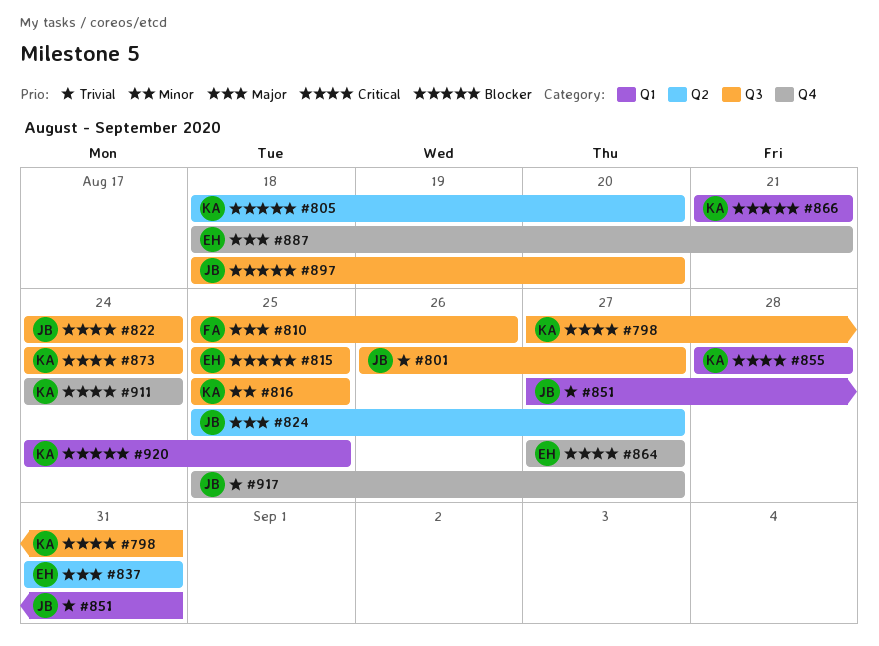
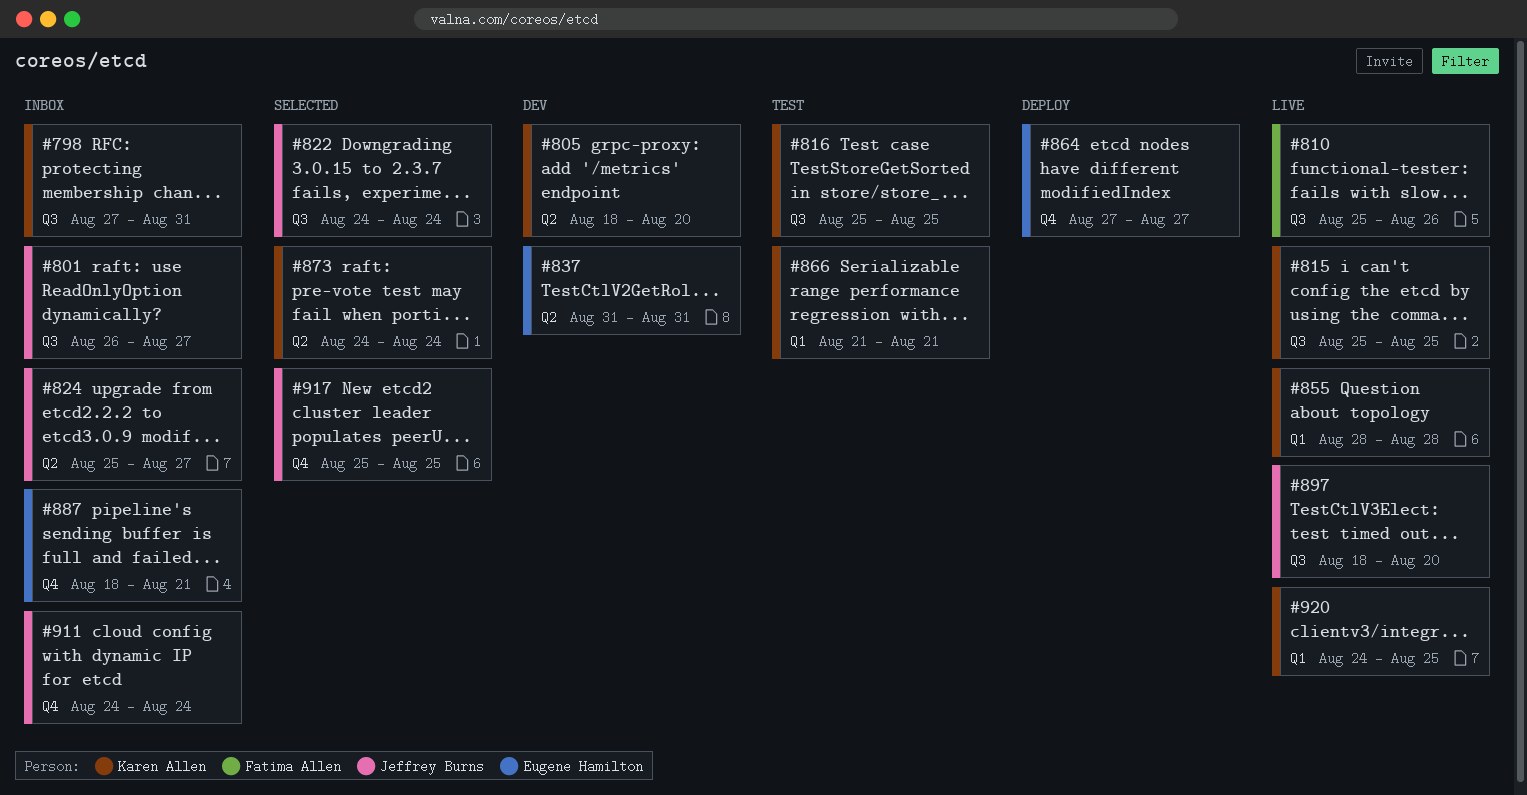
#815, owner: Eugene Hamilton -> Karen Allen
#851: present -> none
#873, label: Q3 -> Q2
#911, owner: Karen Allen -> Jeffrey Burns
#917, due: Aug 27 -> Aug 25

